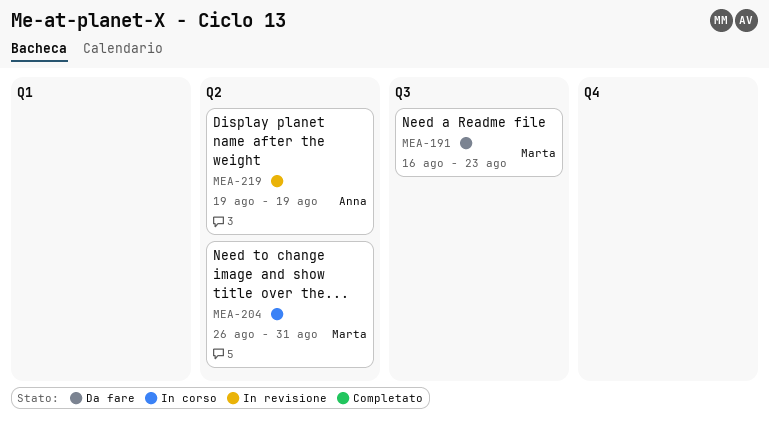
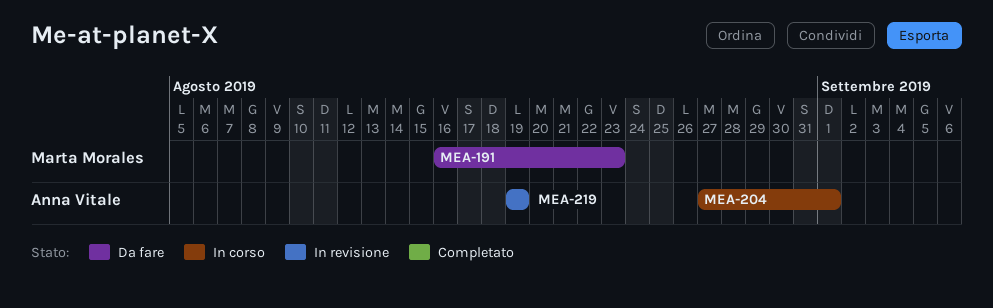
MEA-204, owner: Marta Morales -> Anna Vitale
MEA-204, start: Aug 26 -> Aug 27
MEA-204, due: Aug 31 -> Sep 1

